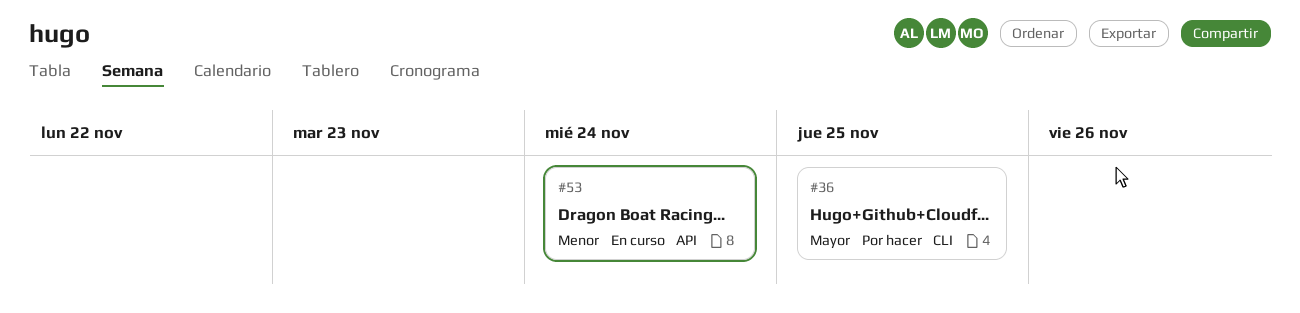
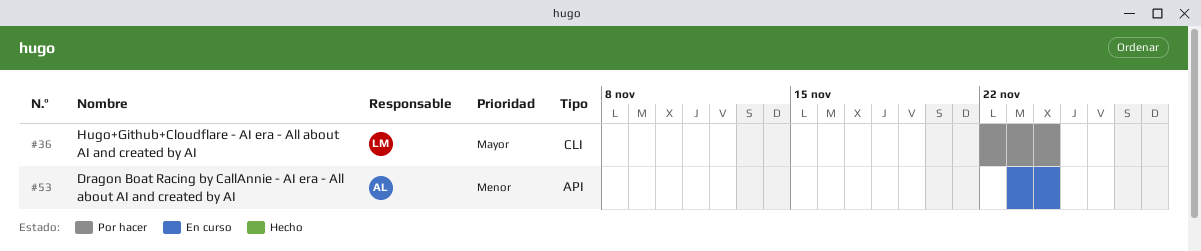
#36, due: Nov 25 -> Nov 24

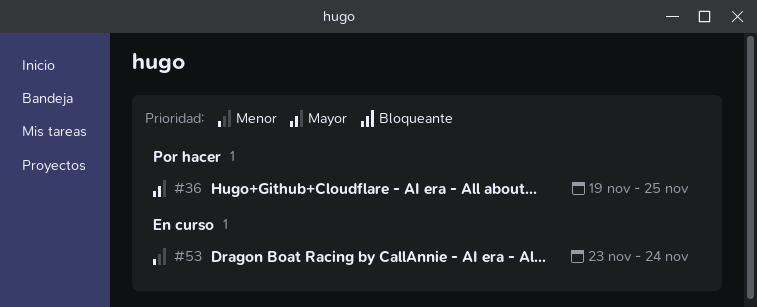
#36, start: Nov 22 -> Nov 19
#36, due: Nov 24 -> Nov 25

